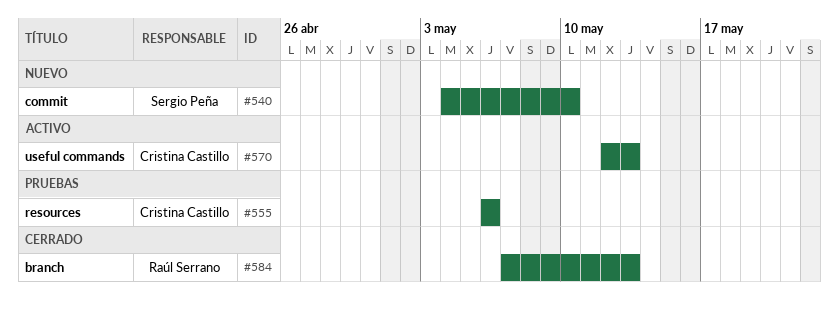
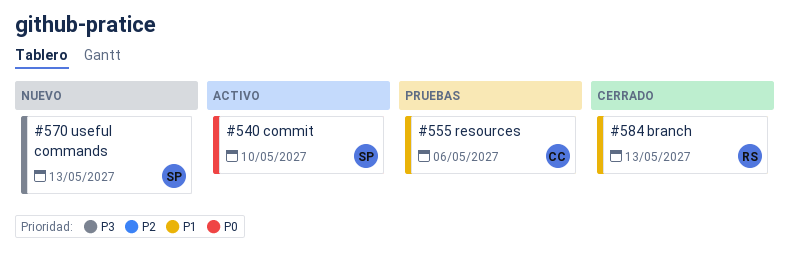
#540, status: Nuevo -> Activo
#570, status: Activo -> Nuevo
#570, owner: Cristina Castillo -> Sergio Peña

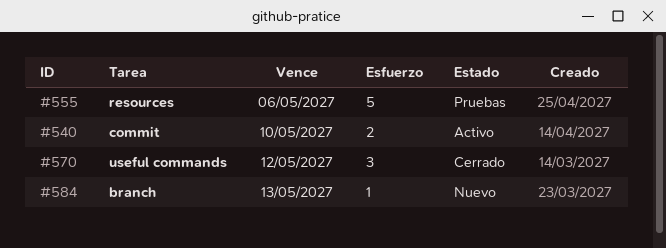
#570, status: Nuevo -> Cerrado
#570, due: May 13 -> May 12
#584, status: Cerrado -> Nuevo

